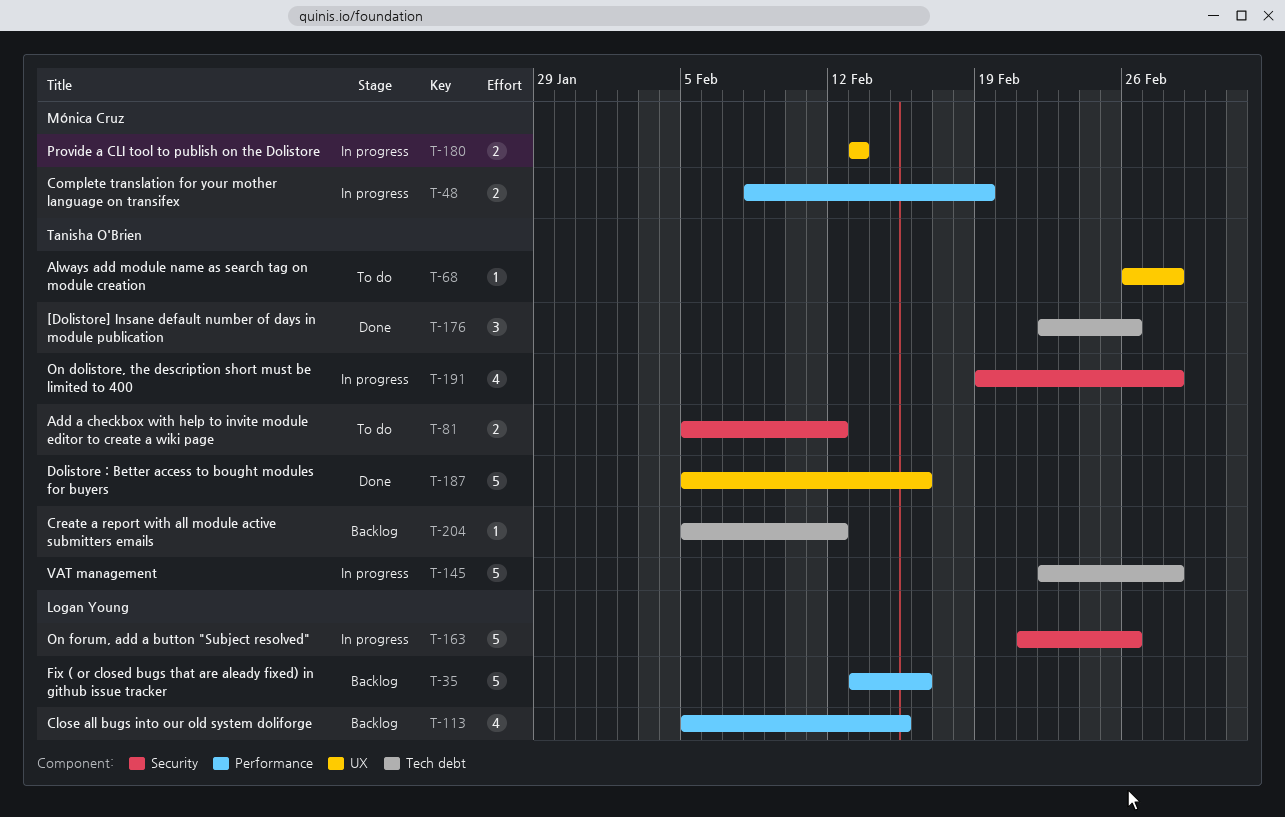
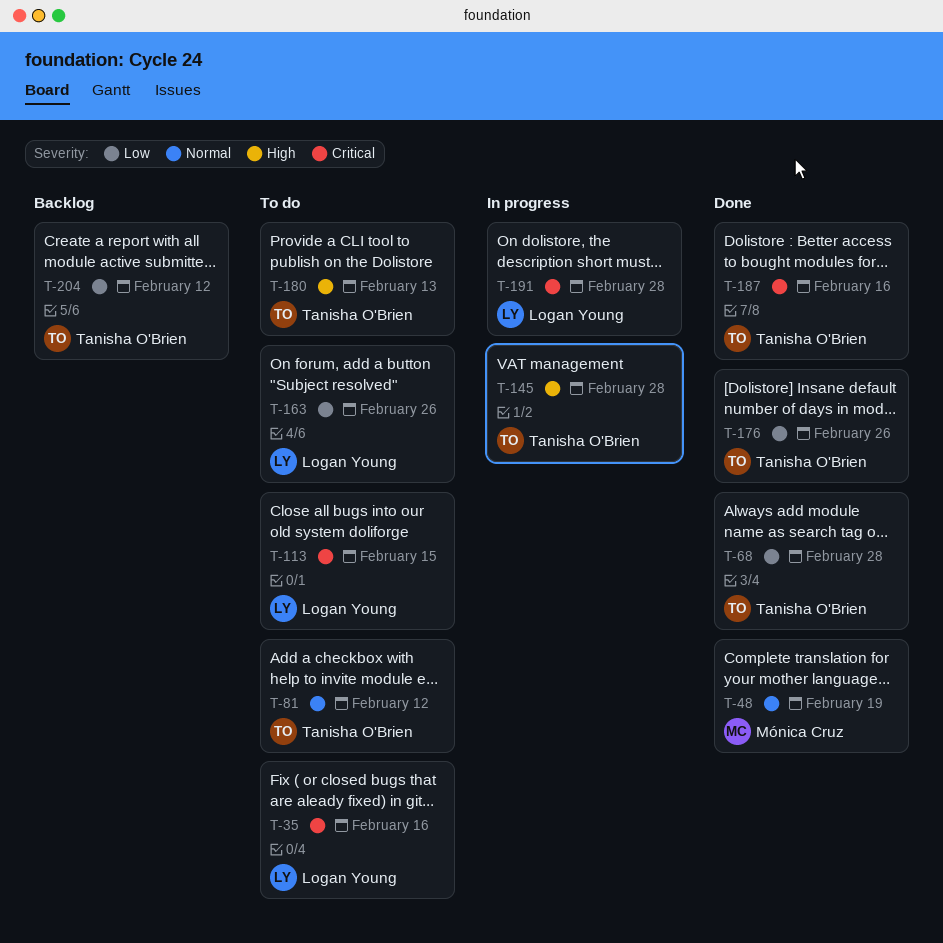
T-35, status: Backlog -> To do
T-48, status: In progress -> Done
T-68, status: To do -> Done
T-113, status: Backlog -> To do
T-163, status: In progress -> To do
T-180, status: In progress -> To do
T-180, owner: Mónica Cruz -> Tanisha O'Brien
T-191, owner: Tanisha O'Brien -> Logan Young

